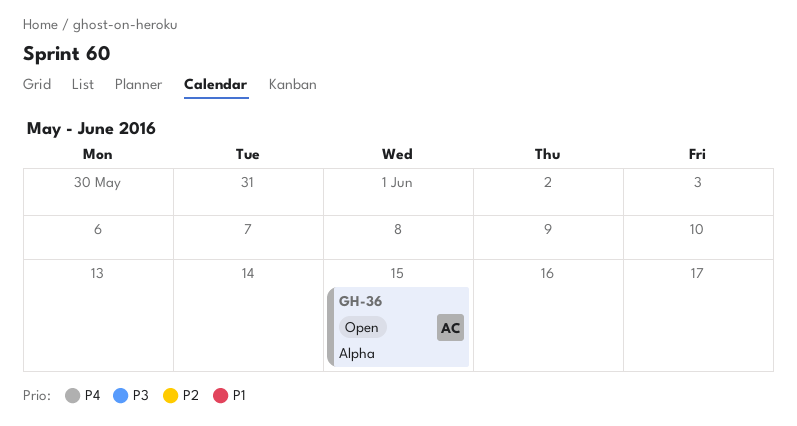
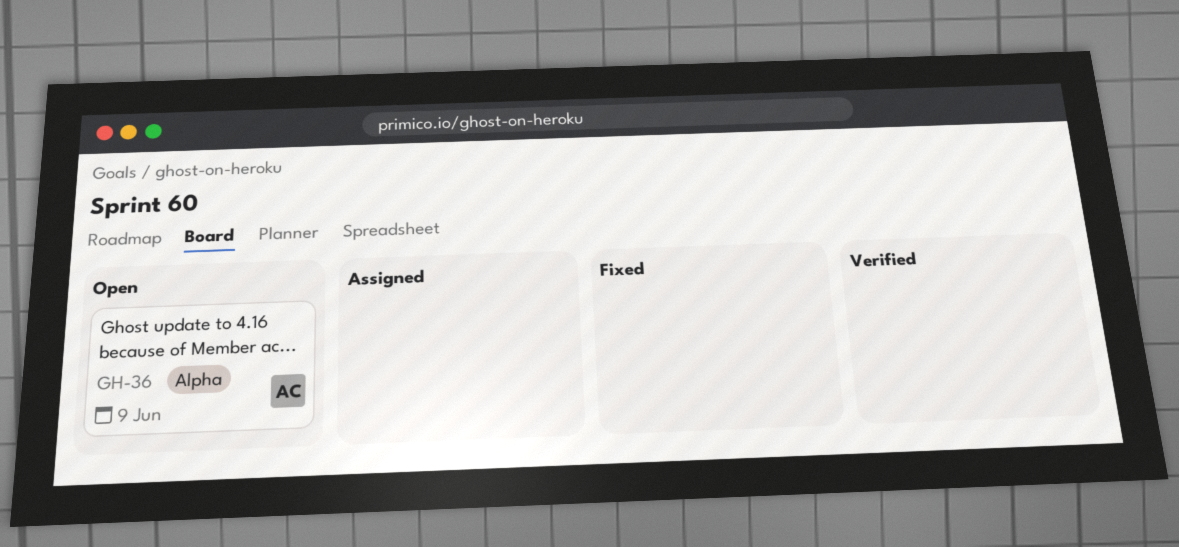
GH-36, due: Jun 15 -> Jun 9

